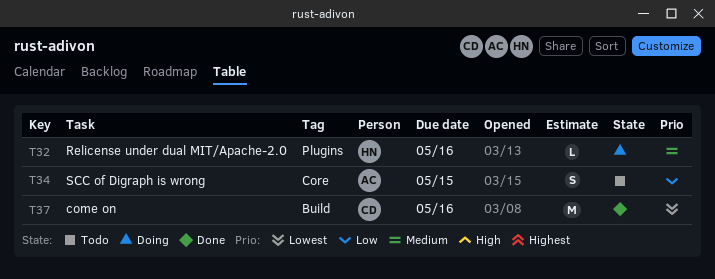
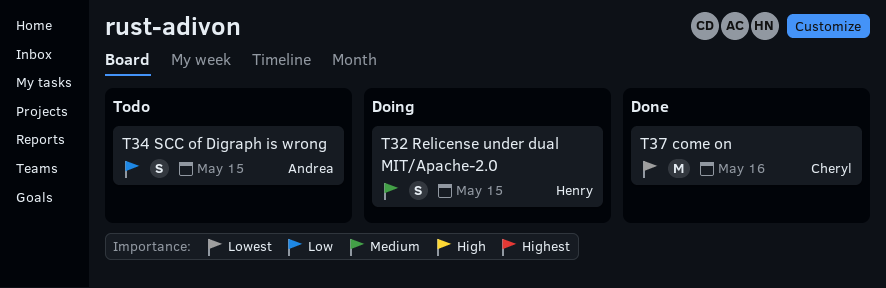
T32, estimate: L -> S
T32, due: May 16 -> May 15

